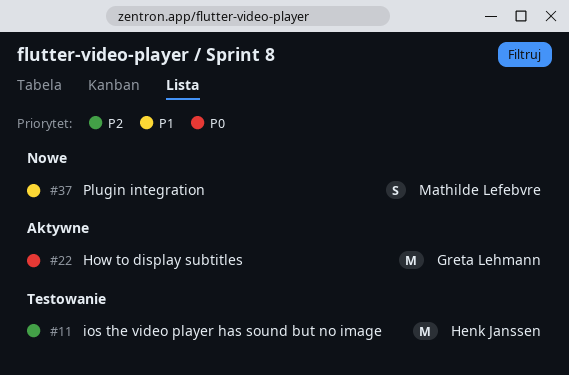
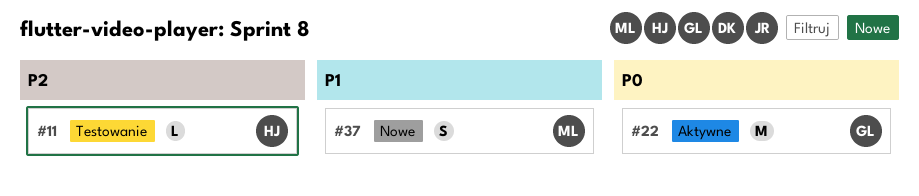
#11, estimate: M -> L

